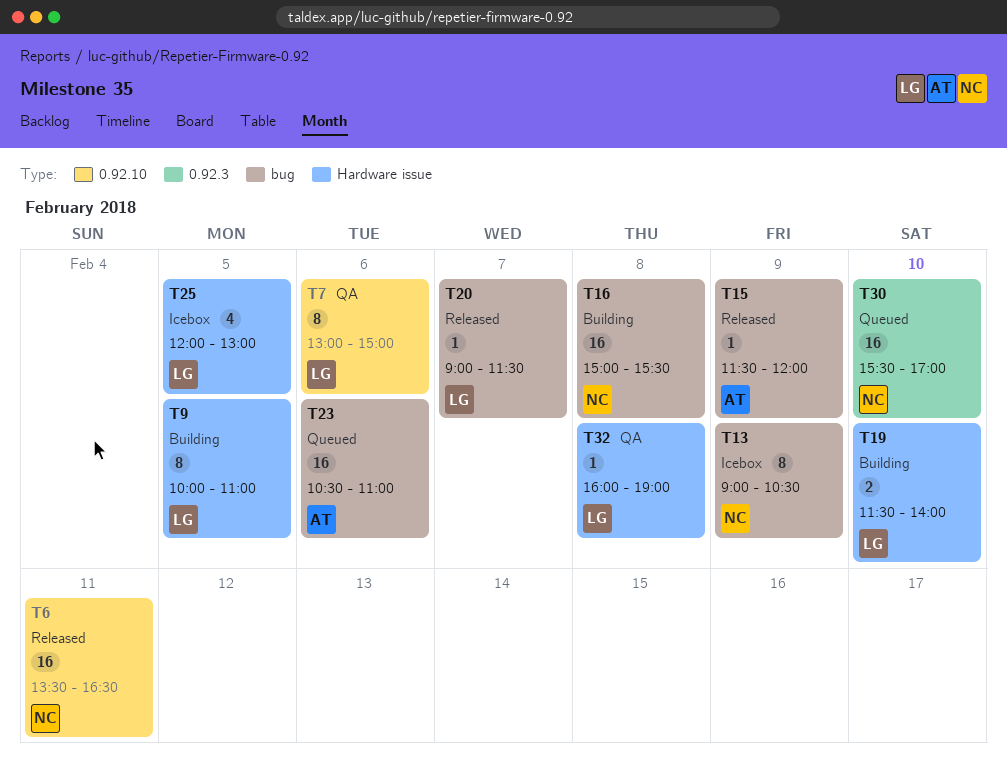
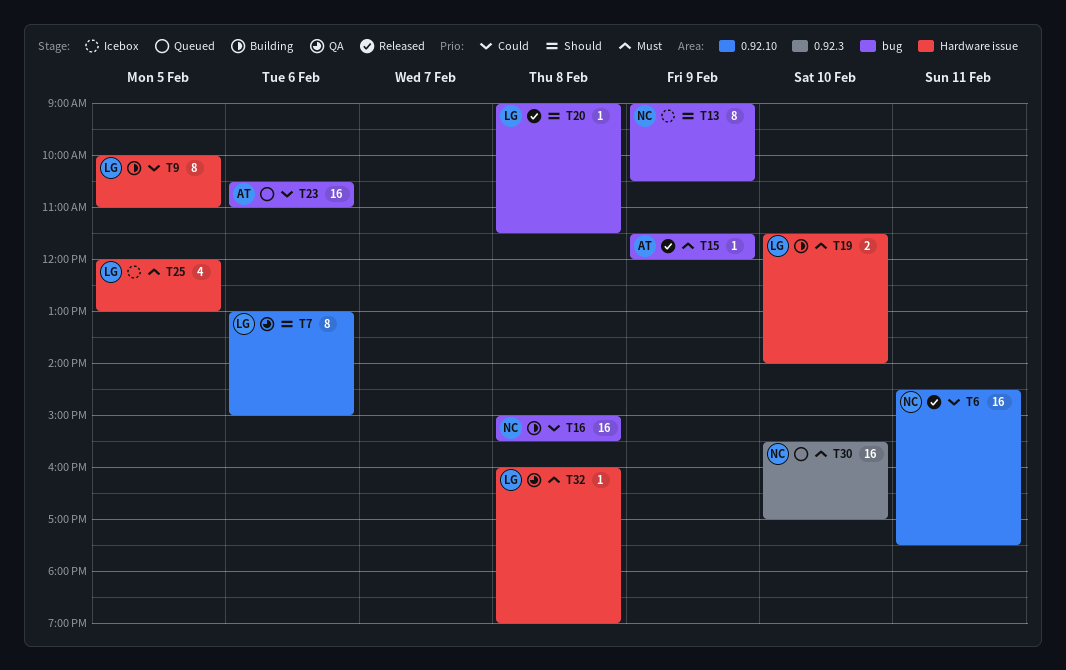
T6, begins: 13:30 -> 14:30
T6, ends: 16:30 -> 17:30
T20, day: Feb 7 -> Feb 8

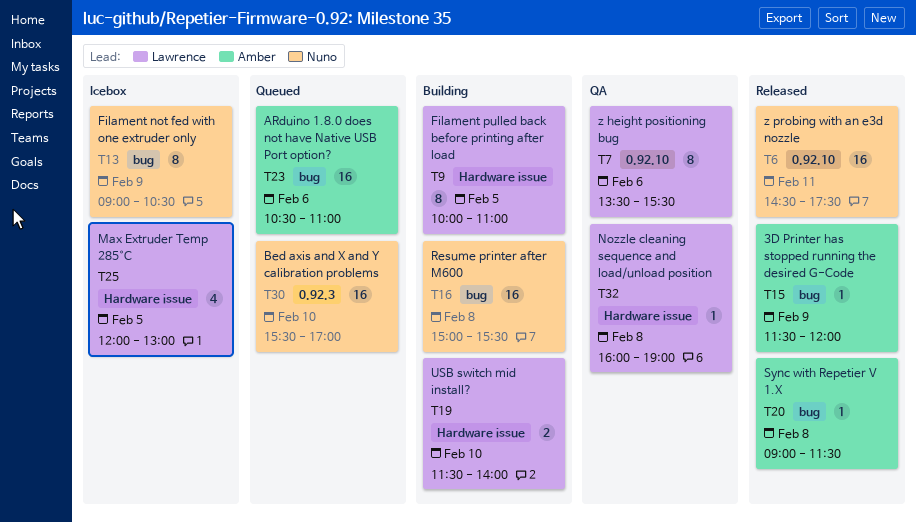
T7, begins: 13:00 -> 13:30
T7, ends: 15:00 -> 15:30
T20, owner: Lawrence -> Amber

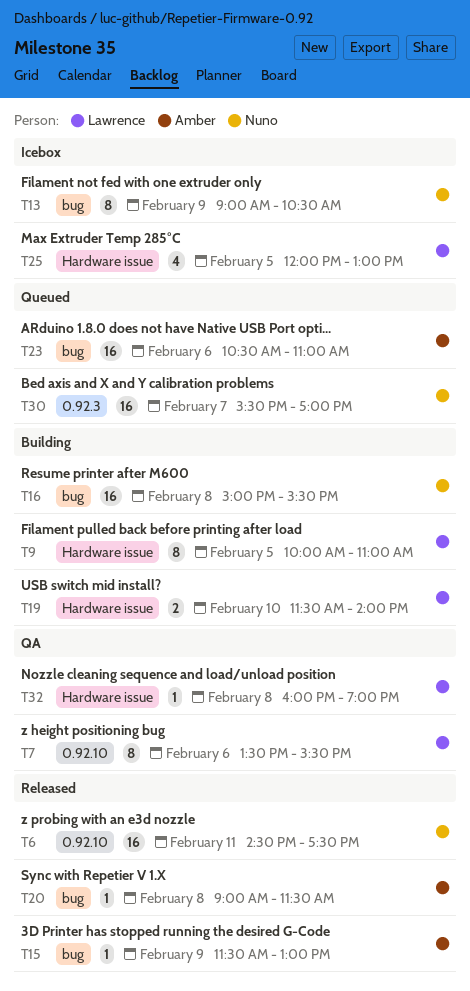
T15, ends: 12:00 -> 13:00
T30, day: Feb 10 -> Feb 7

